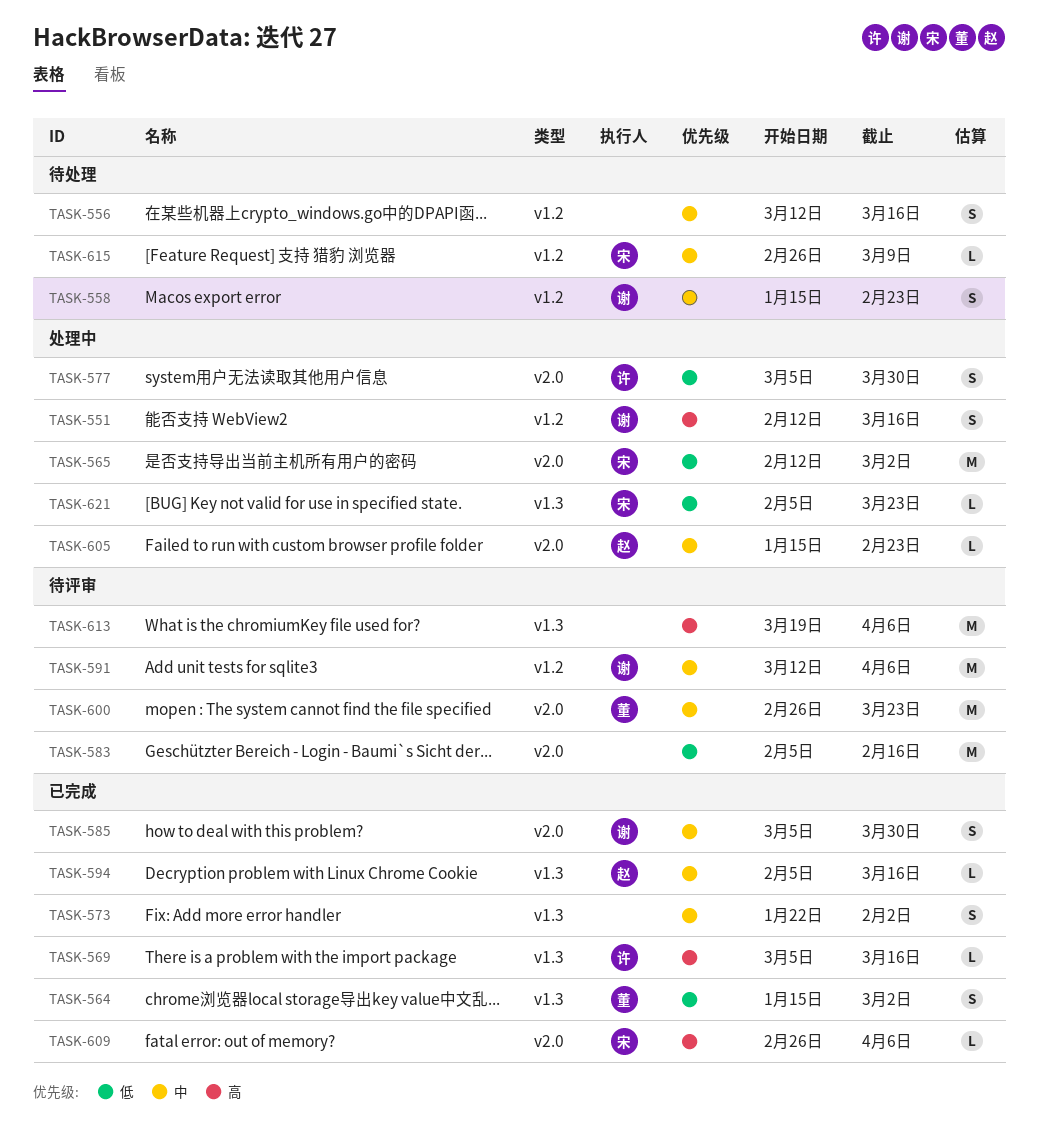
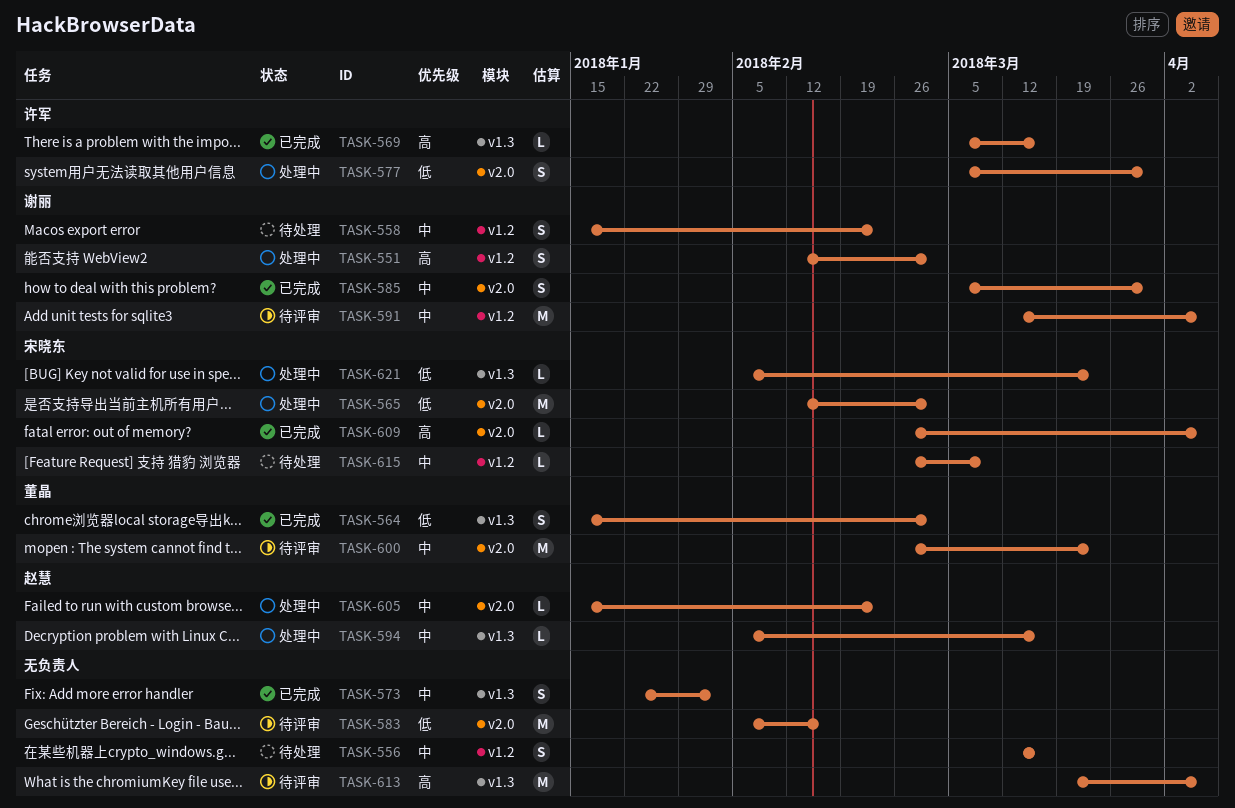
TASK-551, due: Mar 16 -> Mar 2
TASK-594, status: 已完成 -> 处理中

